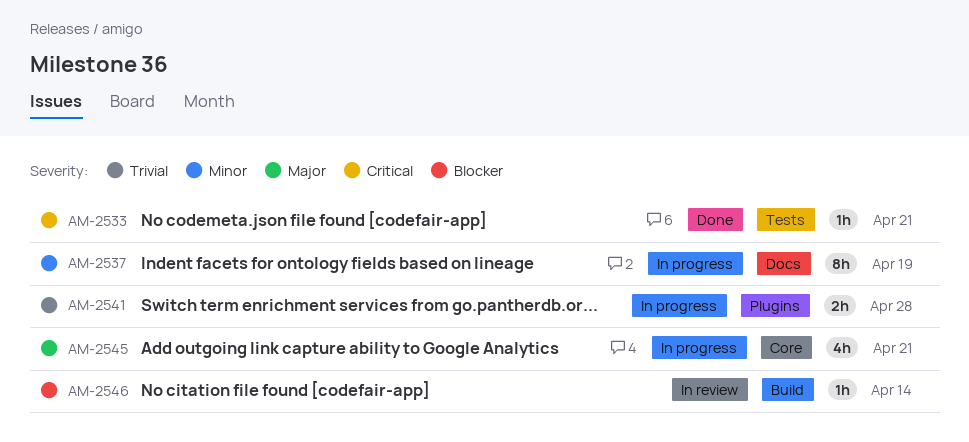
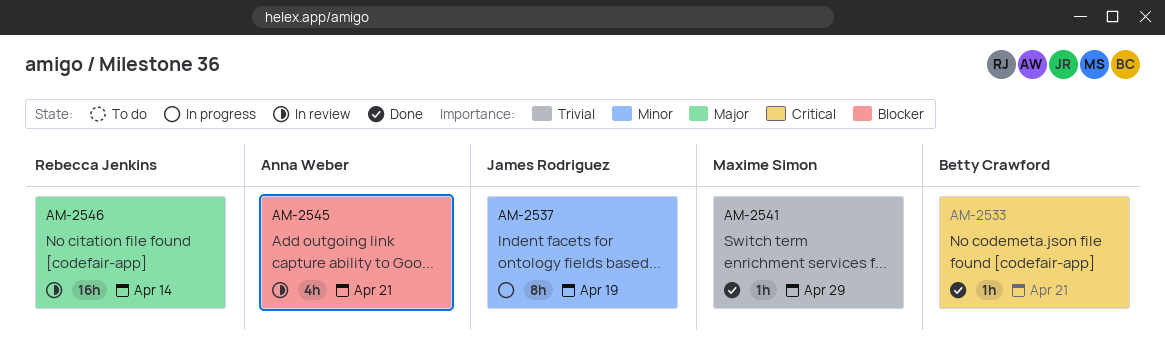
AM-2541, status: In progress -> Done
AM-2541, estimate: 2h -> 1h
AM-2541, due: Apr 28 -> Apr 29
AM-2545, status: In progress -> In review
AM-2545, priority: Major -> Blocker
AM-2546, priority: Blocker -> Major
AM-2546, estimate: 1h -> 16h

